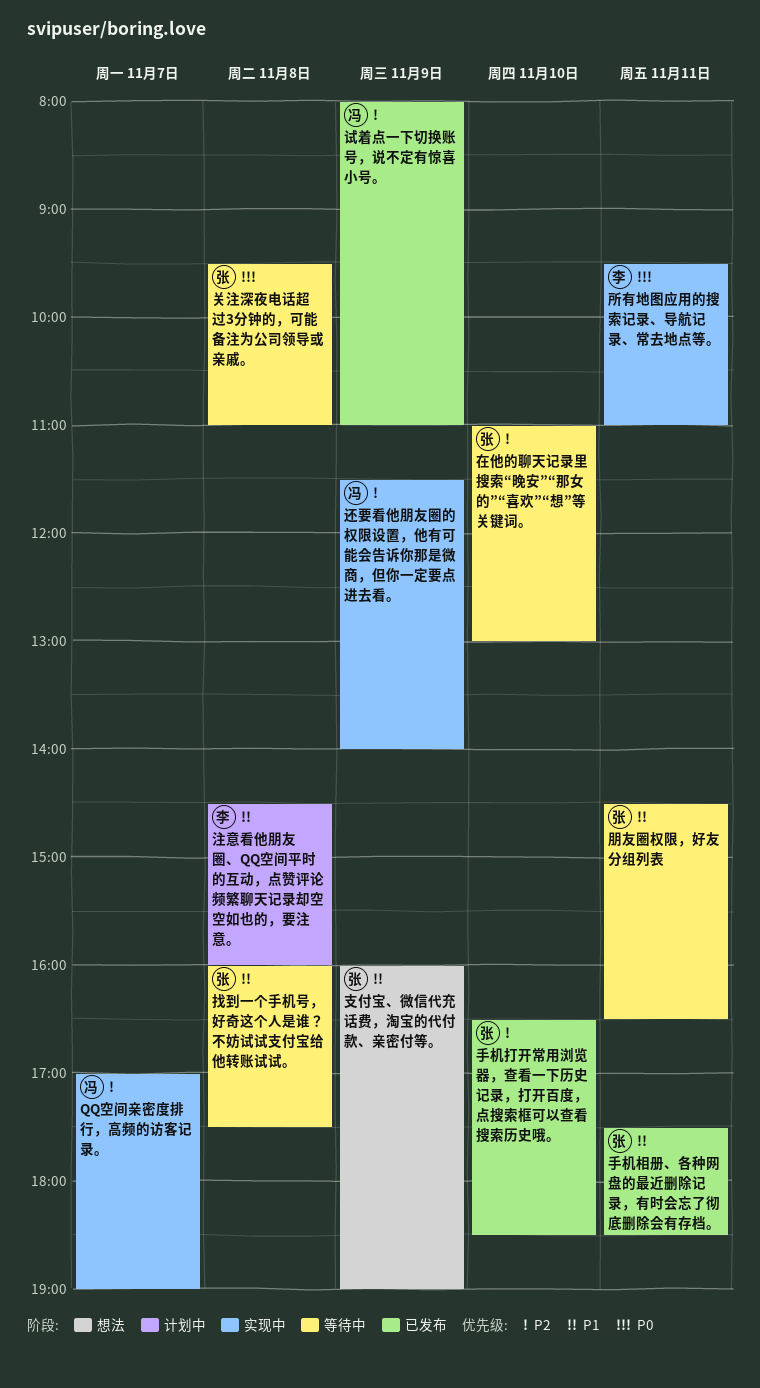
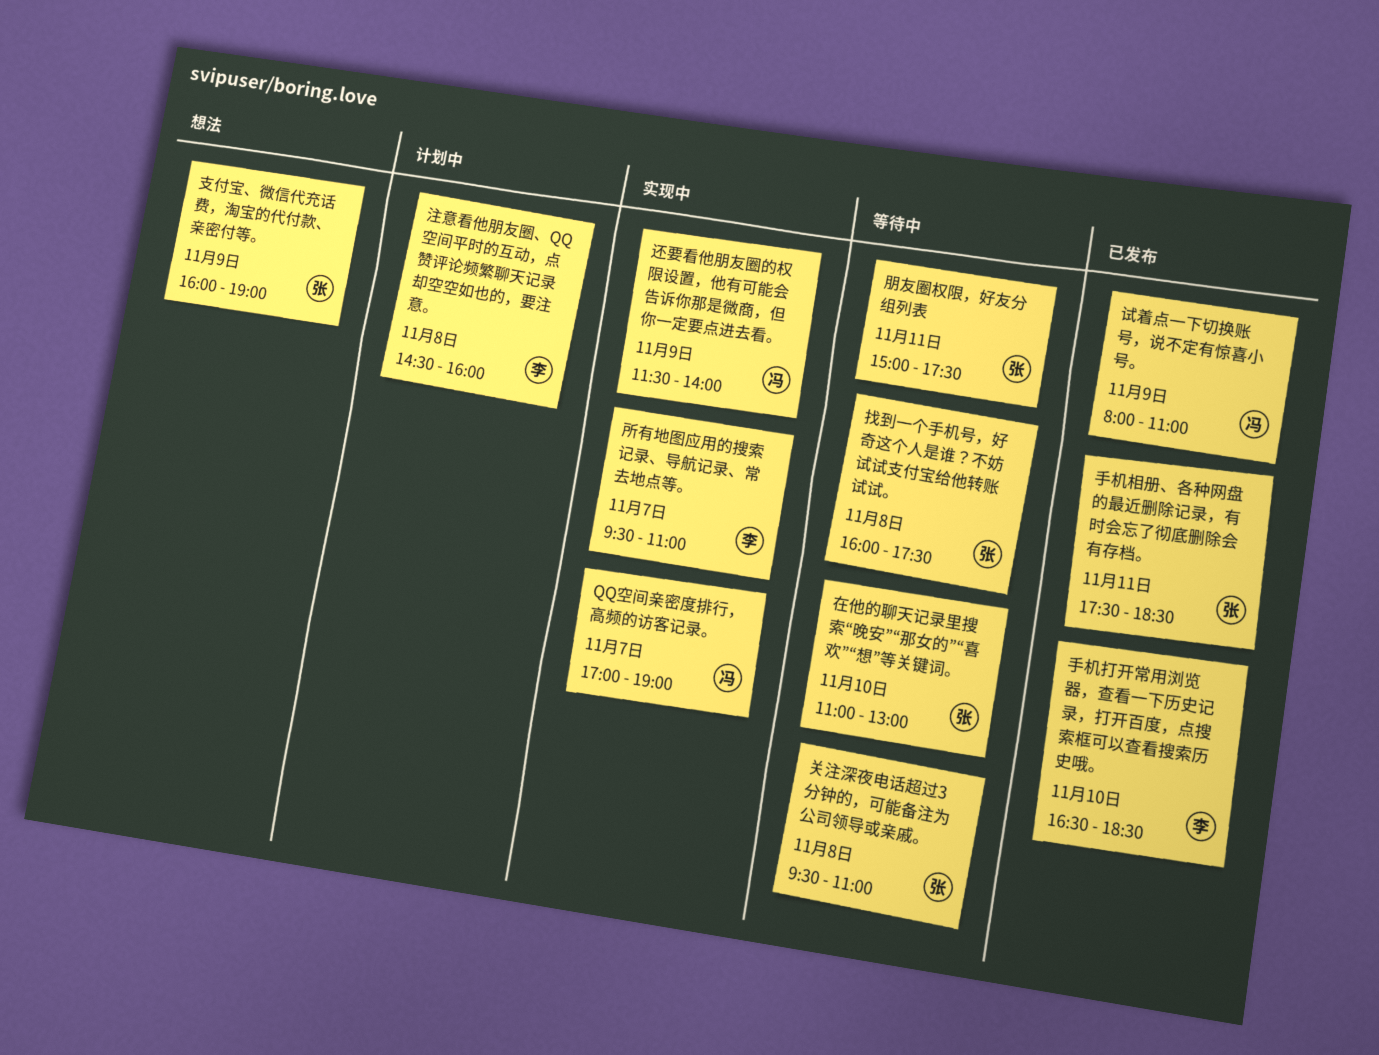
所有地图应用的搜索记录、导航记录、常去地点等。, day: Nov 11 -> Nov 7
手机打开常用浏览器，查看一下历史记录，打开百度，点搜索框可以查看搜索历史哦。, owner: 张 -> 李
朋友圈权限，好友分组列表, begins: 14:30 -> 15:00
朋友圈权限，好友分组列表, ends: 16:30 -> 17:30

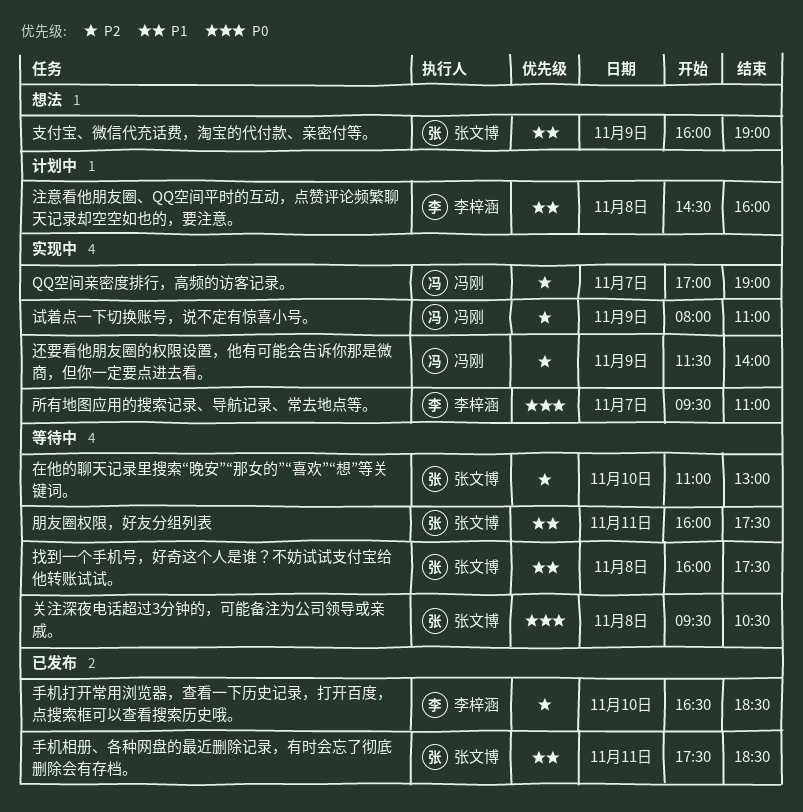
关注深夜电话超过3分钟的，可能备注为公司领导或亲戚。, ends: 11:00 -> 10:30
朋友圈权限，好友分组列表, begins: 15:00 -> 16:00
试着点一下切换账号，说不定有惊喜小号。, status: 已发布 -> 实现中

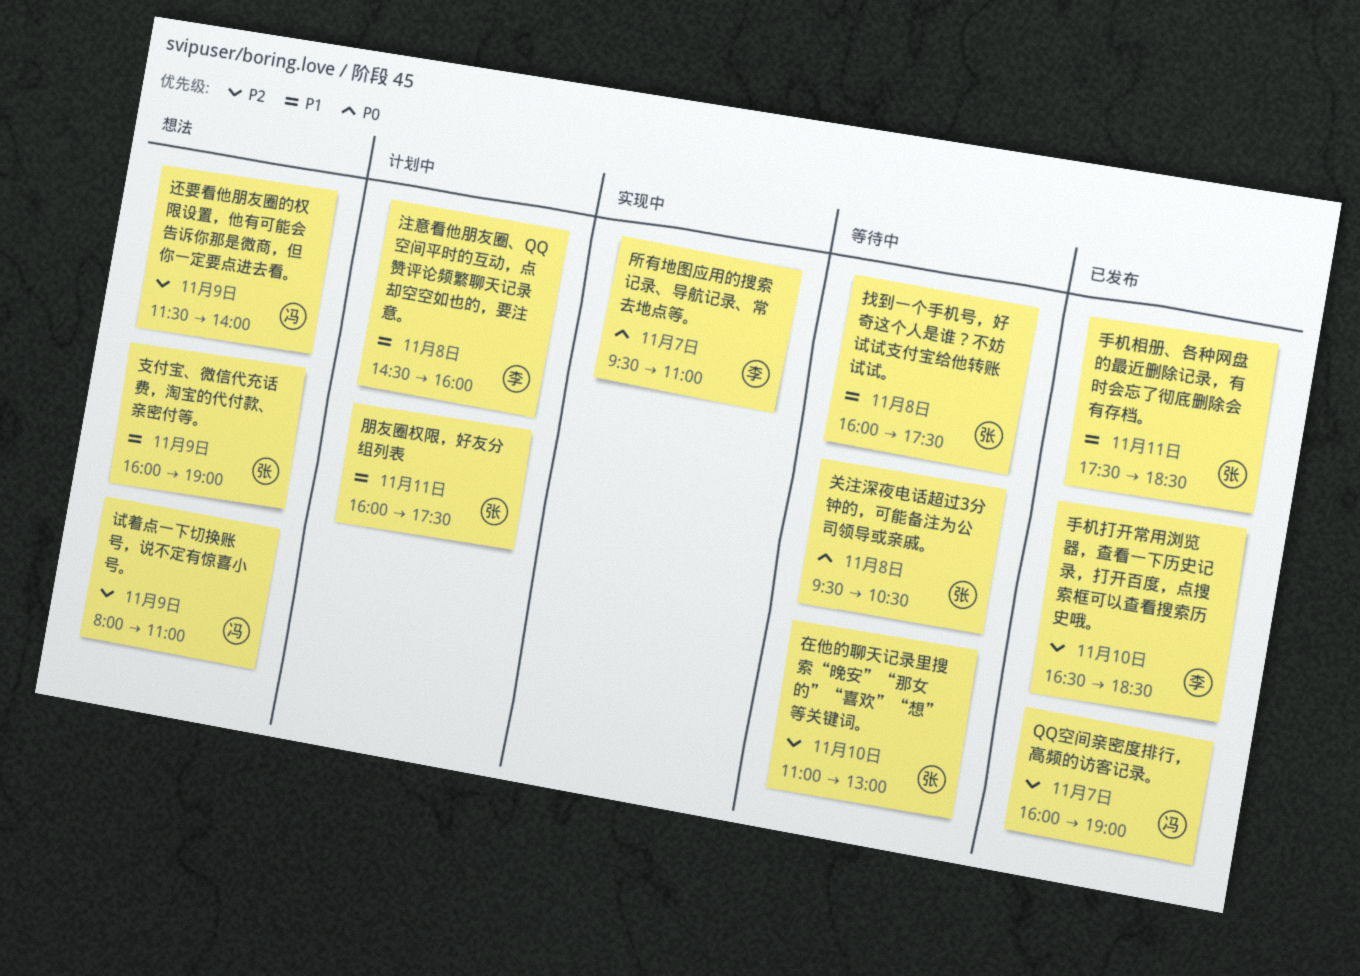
QQ空间亲密度排行，高频的访客记录。, status: 实现中 -> 已发布
QQ空间亲密度排行，高频的访客记录。, begins: 17:00 -> 16:00
朋友圈权限，好友分组列表, status: 等待中 -> 计划中
试着点一下切换账号，说不定有惊喜小号。, status: 实现中 -> 想法
还要看他朋友圈的权限设置，他有可能会告诉你那是微商，但你一定要点进去看。, status: 实现中 -> 想法

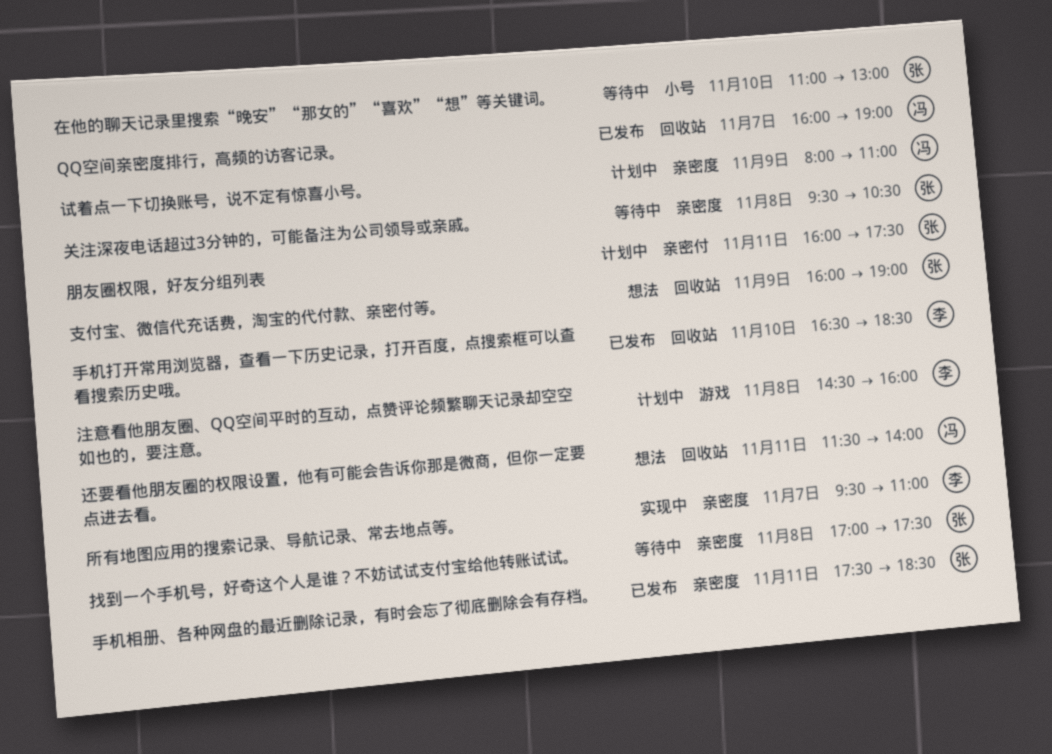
找到一个手机号，好奇这个人是谁？不妨试试支付宝给他转账试试。, begins: 16:00 -> 17:00
试着点一下切换账号，说不定有惊喜小号。, status: 想法 -> 计划中
还要看他朋友圈的权限设置，他有可能会告诉你那是微商，但你一定要点进去看。, day: Nov 9 -> Nov 11

